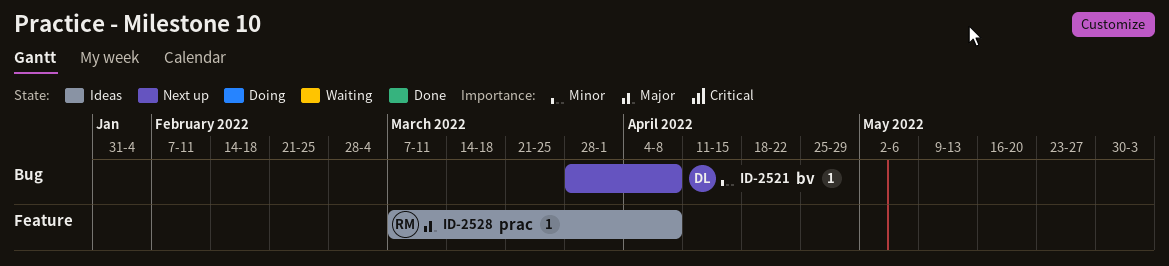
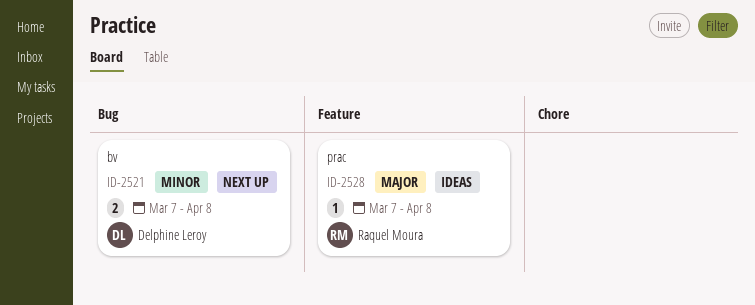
ID-2521, estimate: 1 -> 2
ID-2521, start: Mar 28 -> Mar 7

